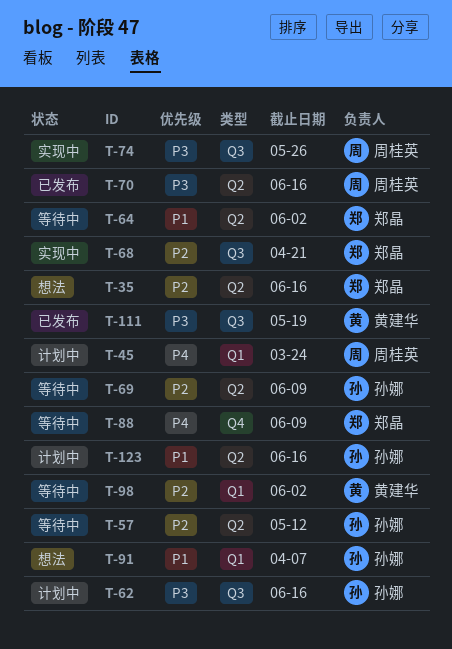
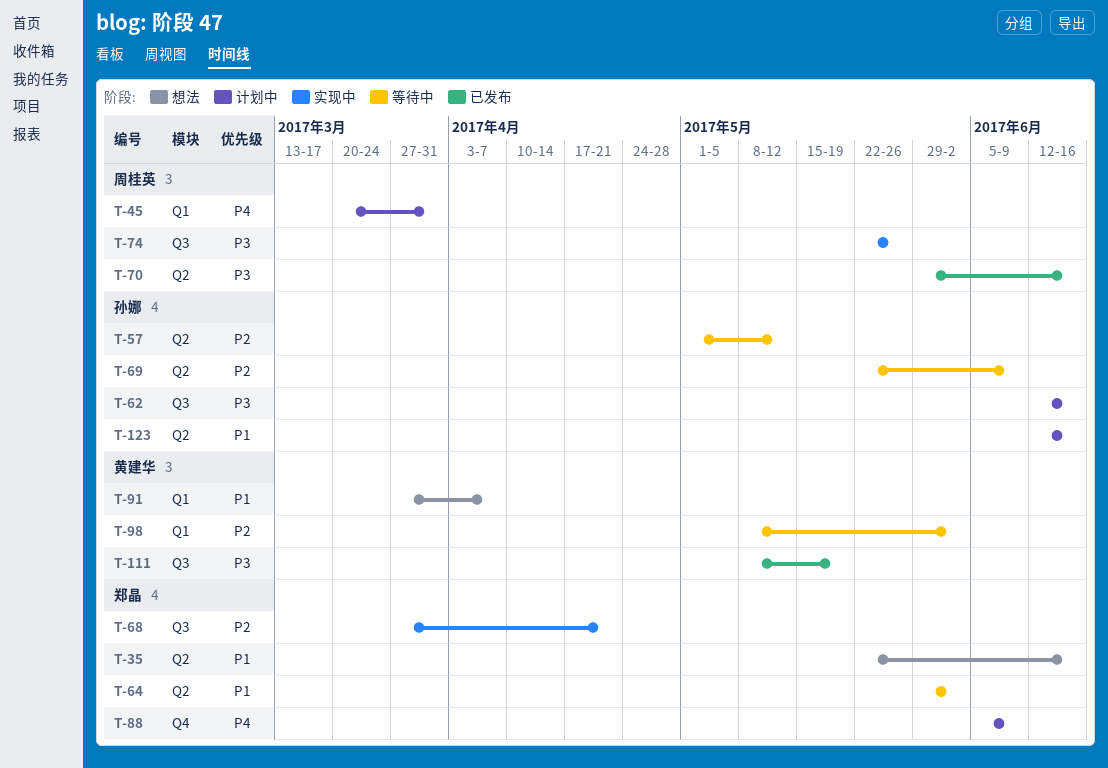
T-35, priority: P2 -> P1
T-45, due: Mar 24 -> Mar 31
T-88, status: 等待中 -> 计划中
T-91, owner: 孙娜 -> 黄建华

